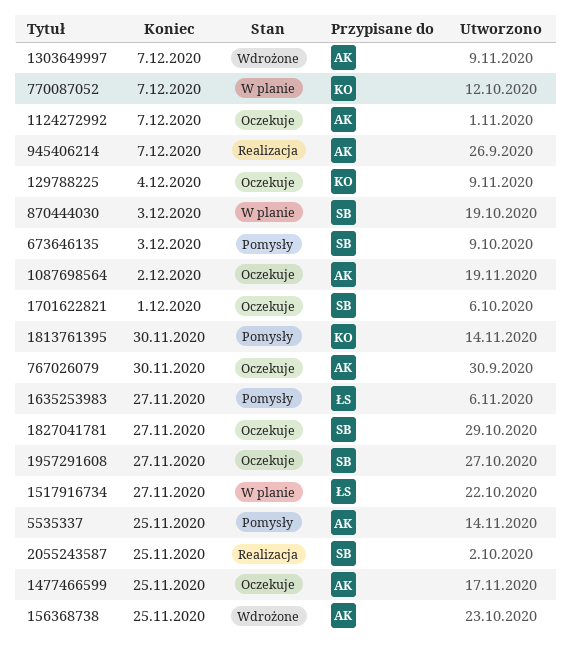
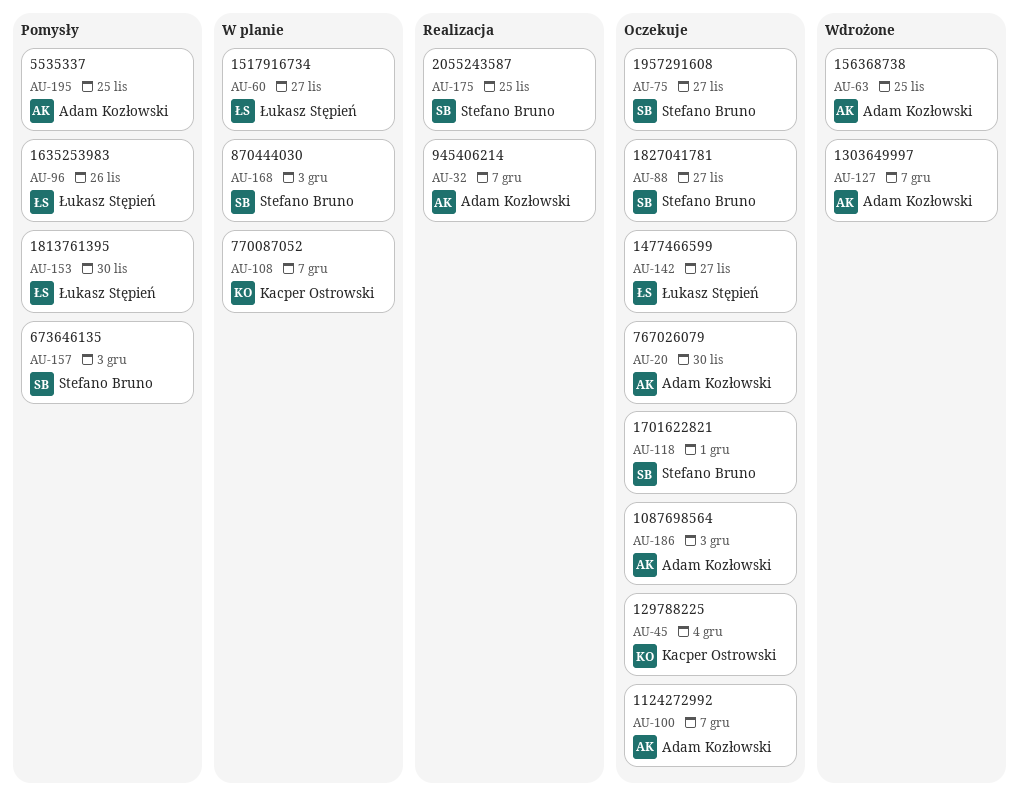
1087698564, due: Dec 2 -> Dec 3
1477466599, owner: Adam Kozłowski -> Łukasz Stępień
1477466599, due: Nov 25 -> Nov 27
1635253983, due: Nov 27 -> Nov 26
1813761395, owner: Kacper Ostrowski -> Łukasz Stępień

